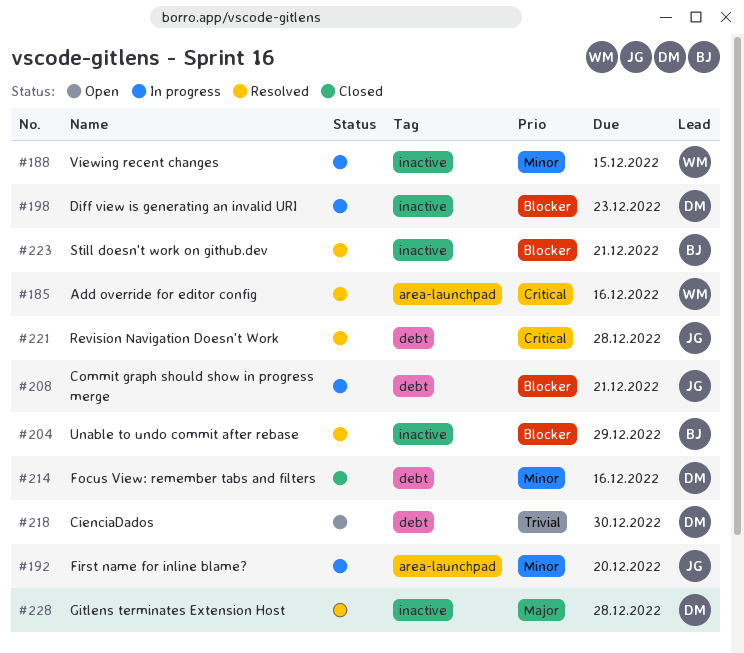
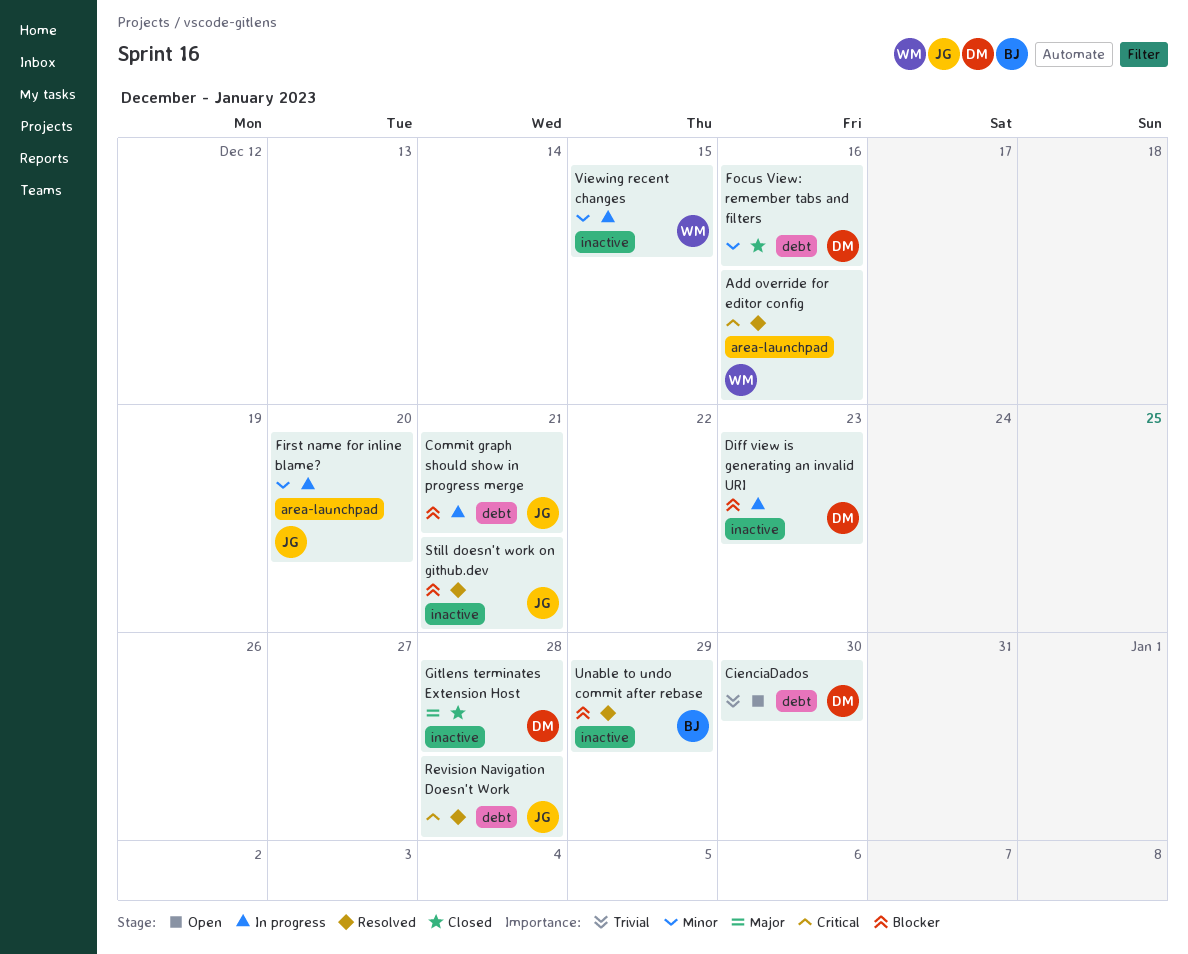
Gitlens terminates Extension Host, status: Resolved -> Closed
Still doesn't work on github.dev, owner: BJ -> JG

